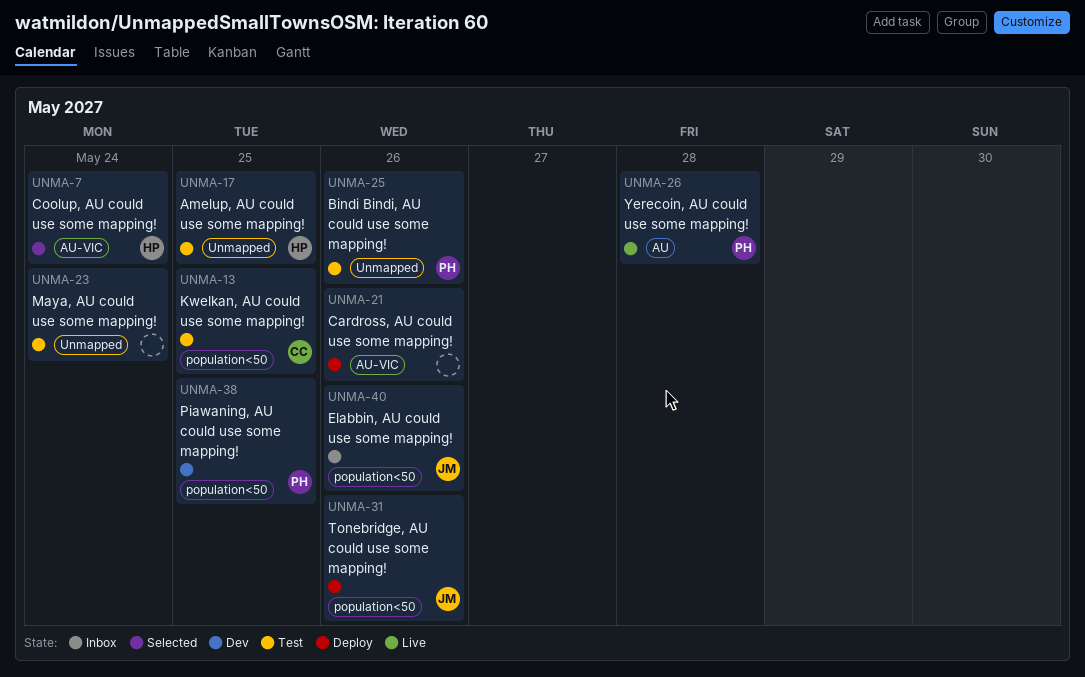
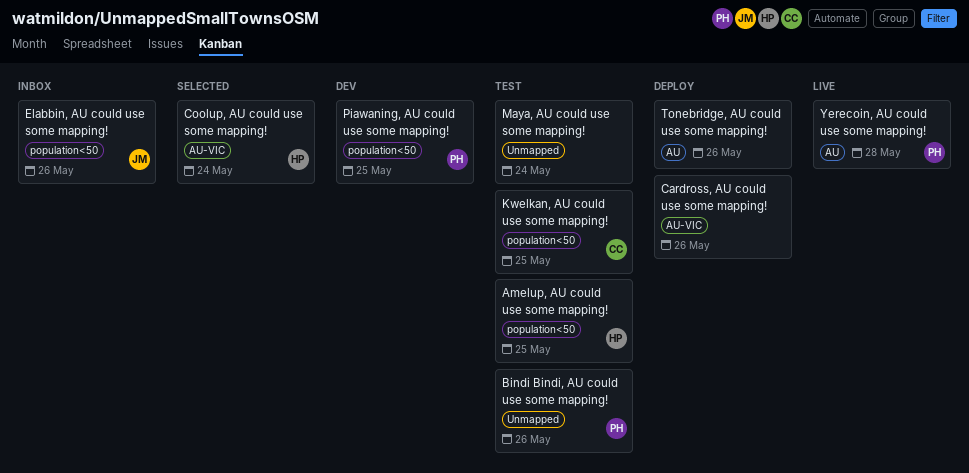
Amelup, AU could use some mapping!, label: Unmapped -> population<50
Tonebridge, AU could use some mapping!, owner: JM -> none
Tonebridge, AU could use some mapping!, label: population<50 -> AU

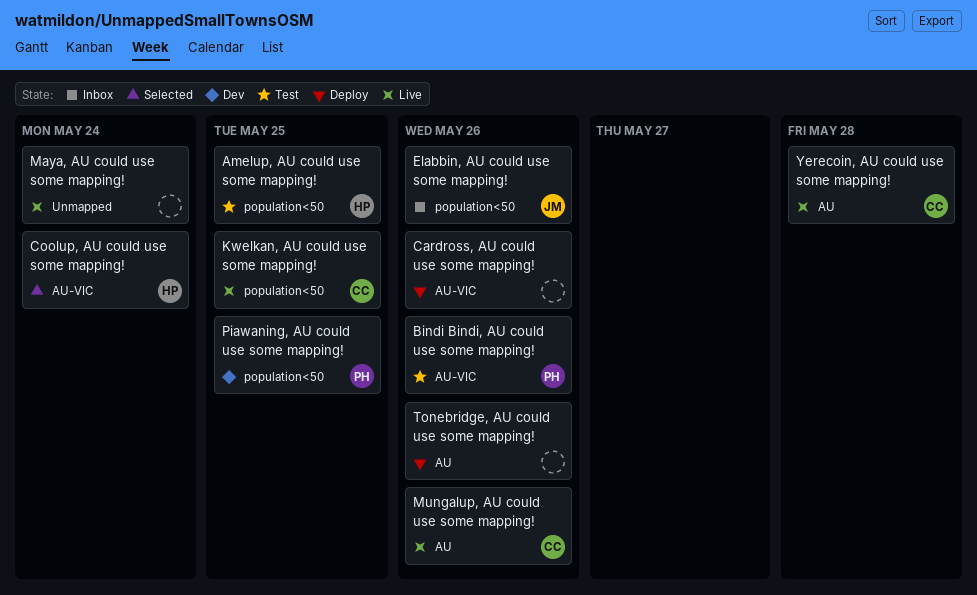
Bindi Bindi, AU could use some mapping!, label: Unmapped -> AU-VIC
Kwelkan, AU could use some mapping!, status: Test -> Live
Maya, AU could use some mapping!, status: Test -> Live
Mungalup, AU could use some mapping!: none -> present
Yerecoin, AU could use some mapping!, owner: PH -> CC

